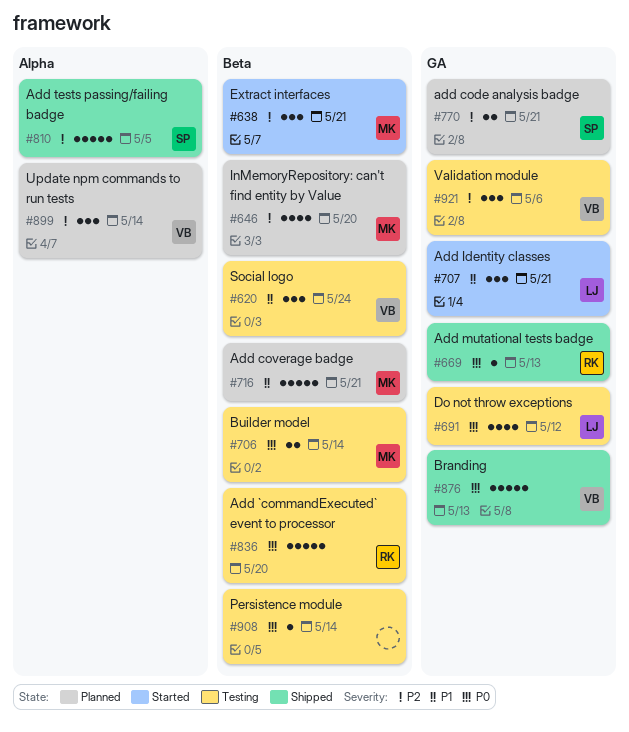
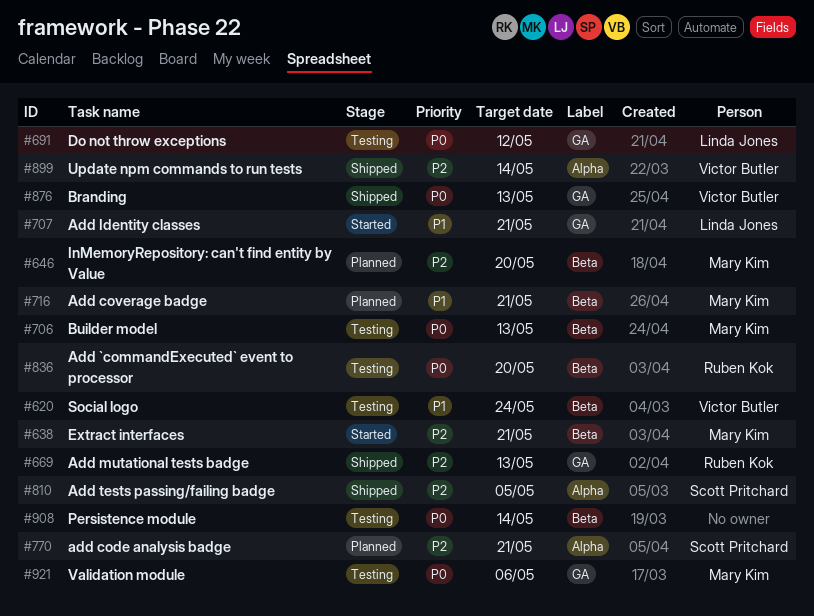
#669, priority: P0 -> P2
#706, due: May 14 -> May 13
#770, label: GA -> Alpha
#899, status: Planned -> Shipped
#921, owner: Victor Butler -> Mary Kim
#921, priority: P2 -> P0

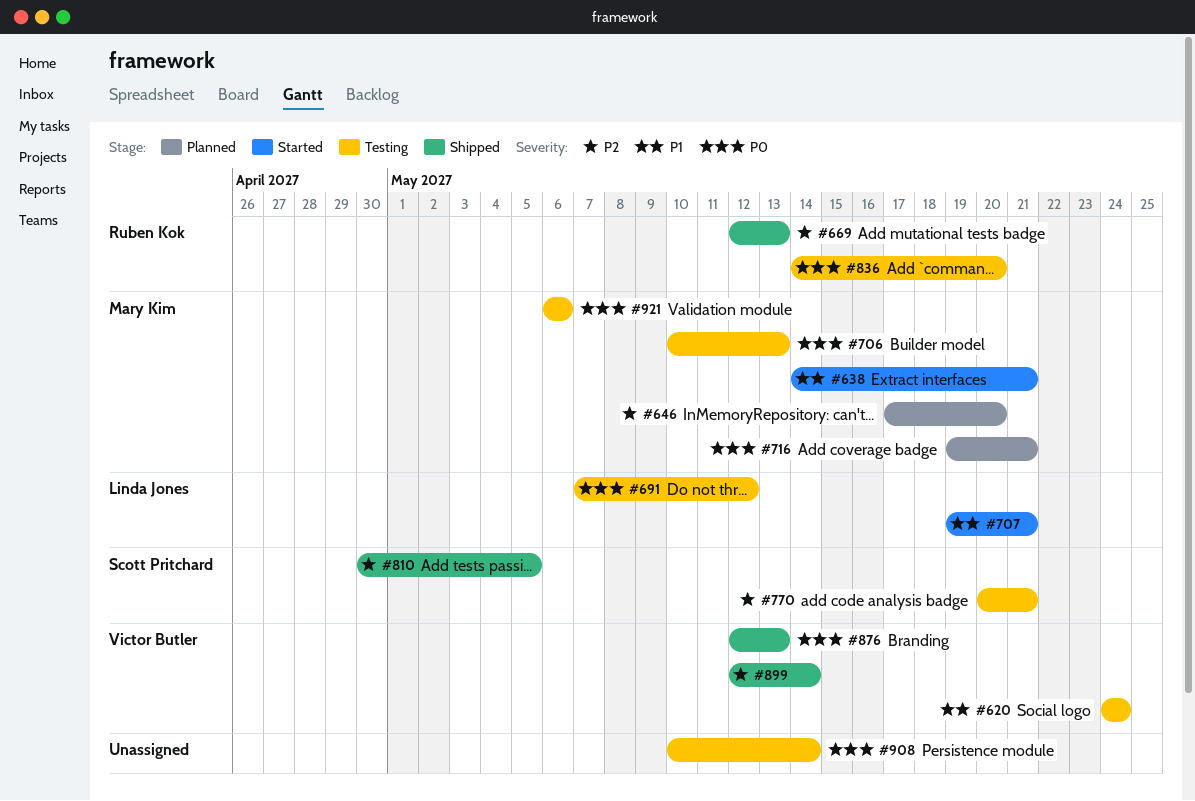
#638, priority: P2 -> P1
#716, priority: P1 -> P0
#770, status: Planned -> Testing

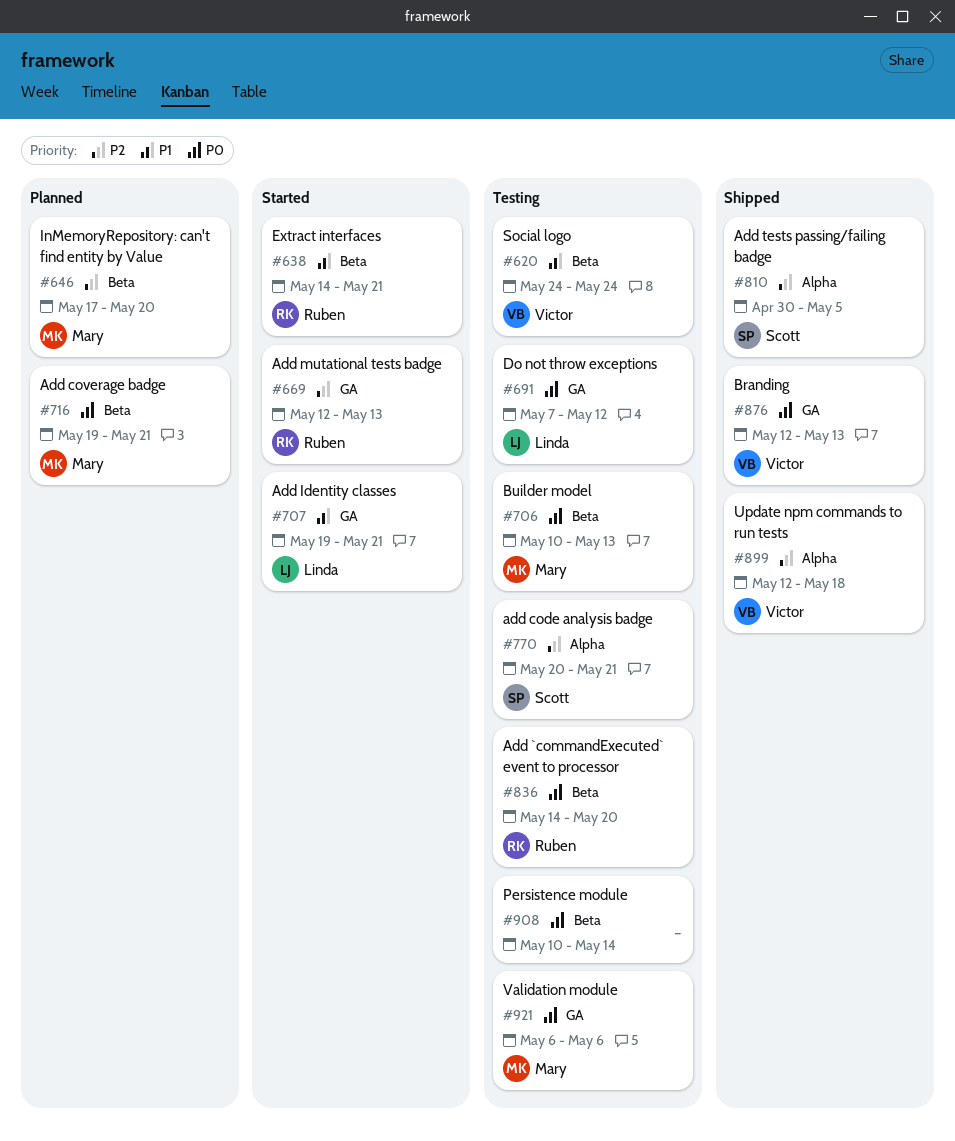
#638, owner: Mary Kim -> Ruben Kok
#669, status: Shipped -> Started
#899, due: May 14 -> May 18

